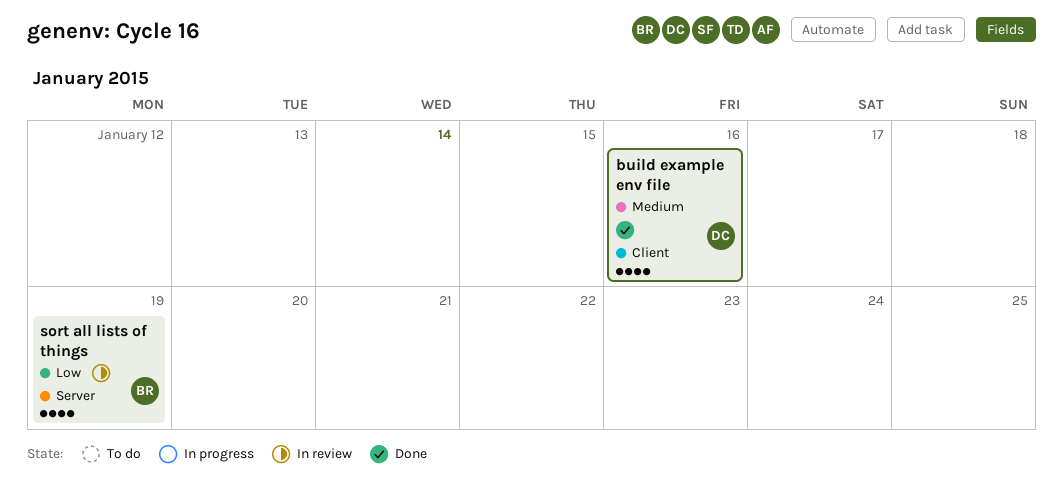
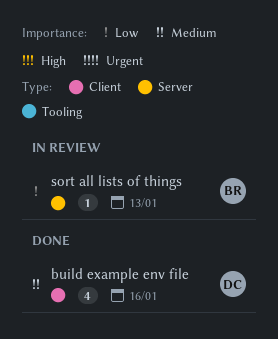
sort all lists of things, estimate: 4 -> 1
sort all lists of things, due: Jan 19 -> Jan 13

